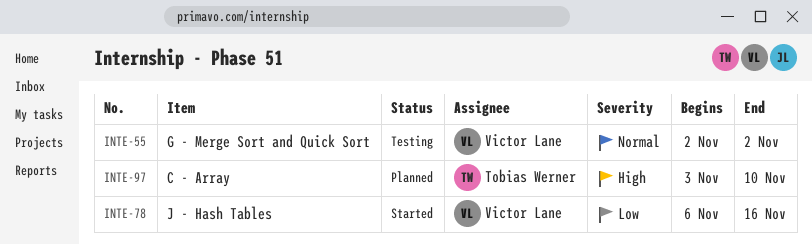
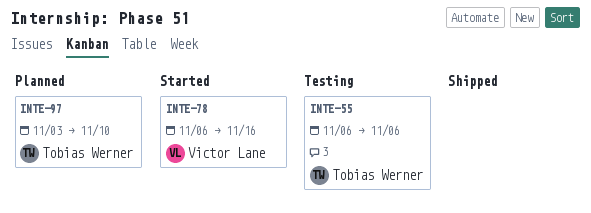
INTE-55, owner: Victor Lane -> Tobias Werner
INTE-55, start: Nov 2 -> Nov 6
INTE-55, due: Nov 2 -> Nov 6

